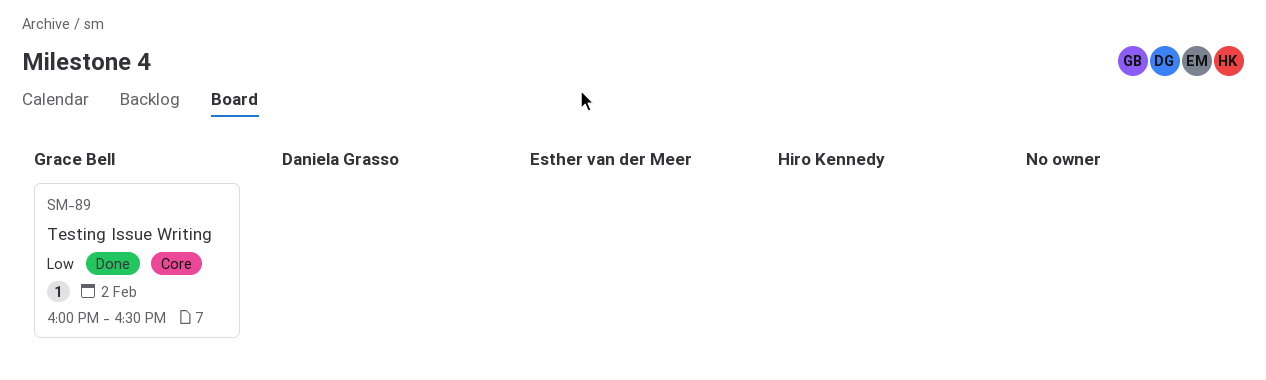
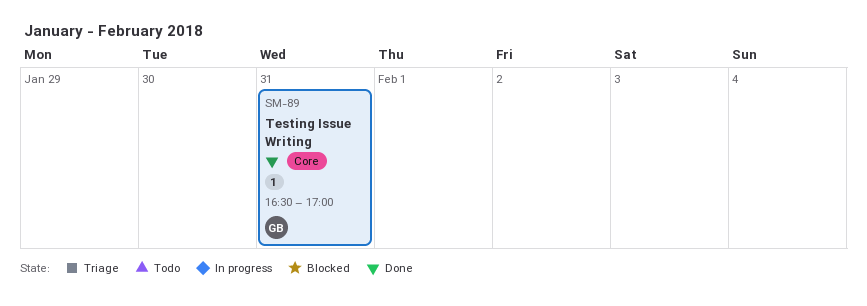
SM-89, day: Feb 2 -> Jan 31
SM-89, begins: 16:00 -> 16:30
SM-89, ends: 16:30 -> 17:00

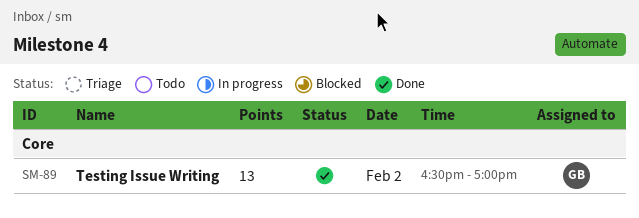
SM-89, estimate: 1 -> 13
SM-89, day: Jan 31 -> Feb 2

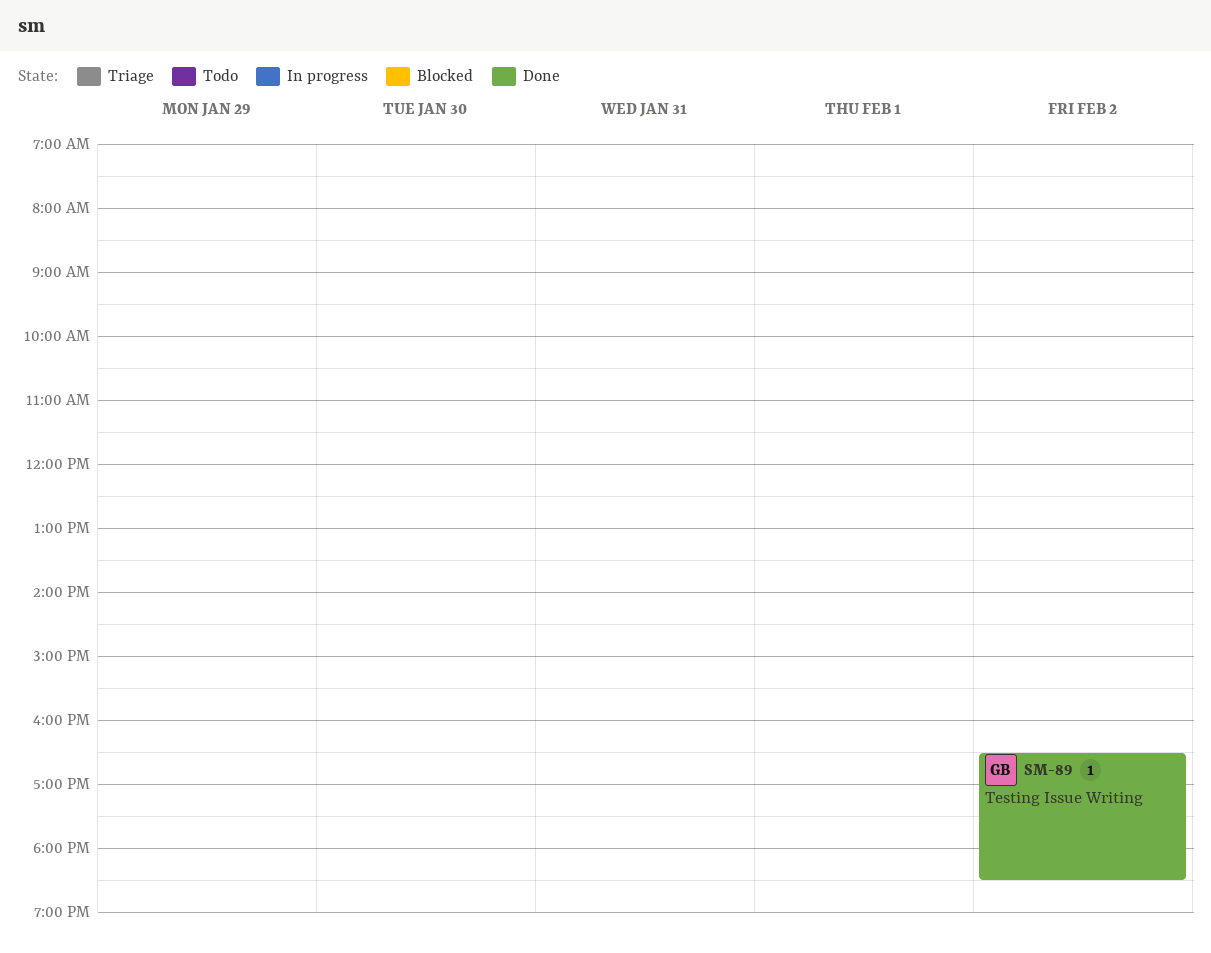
SM-89, estimate: 13 -> 1
SM-89, ends: 17:00 -> 18:30

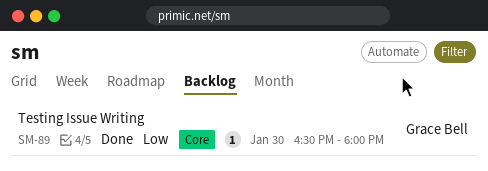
SM-89, day: Feb 2 -> Jan 30
SM-89, ends: 18:30 -> 18:00

